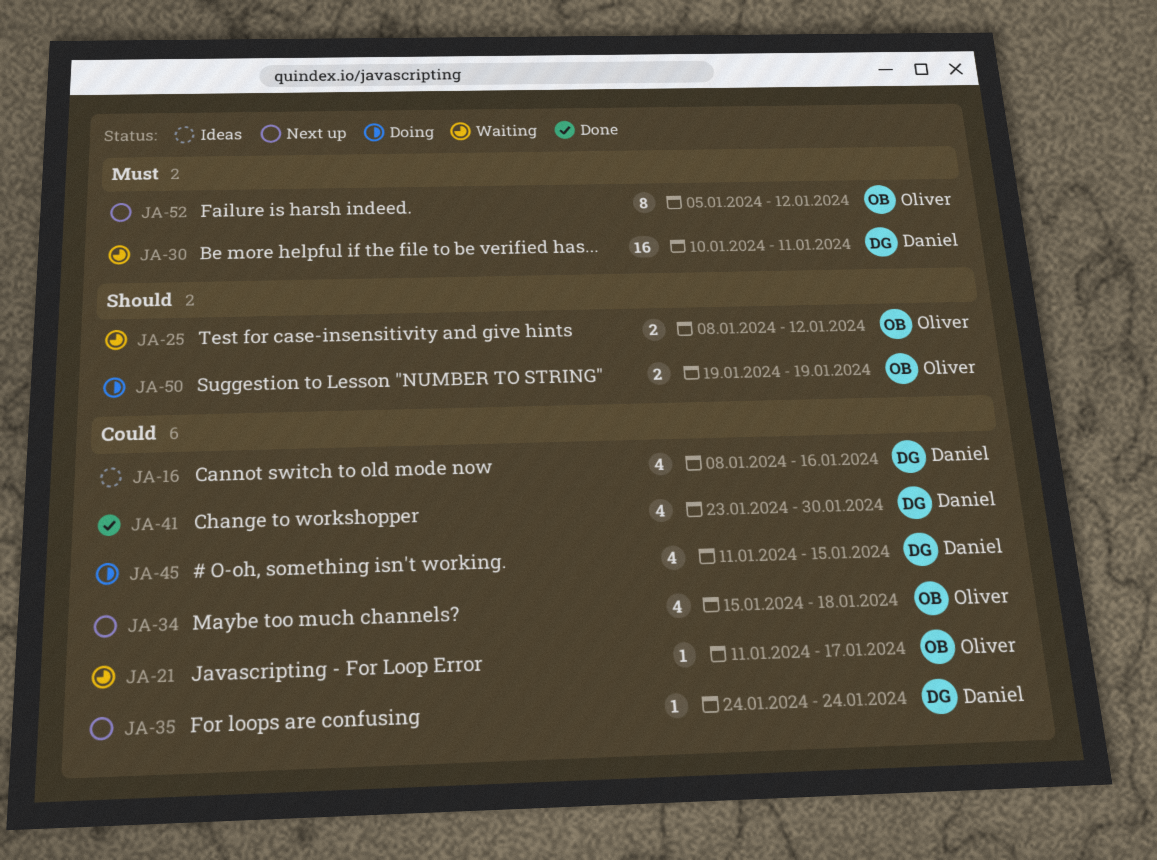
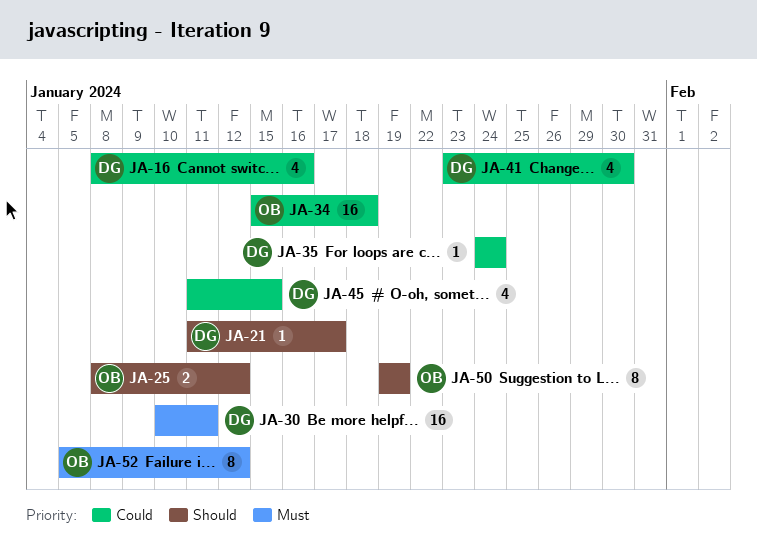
JA-21, owner: Oliver -> Daniel
JA-21, priority: Could -> Should
JA-34, estimate: 4 -> 16
JA-50, estimate: 2 -> 8

